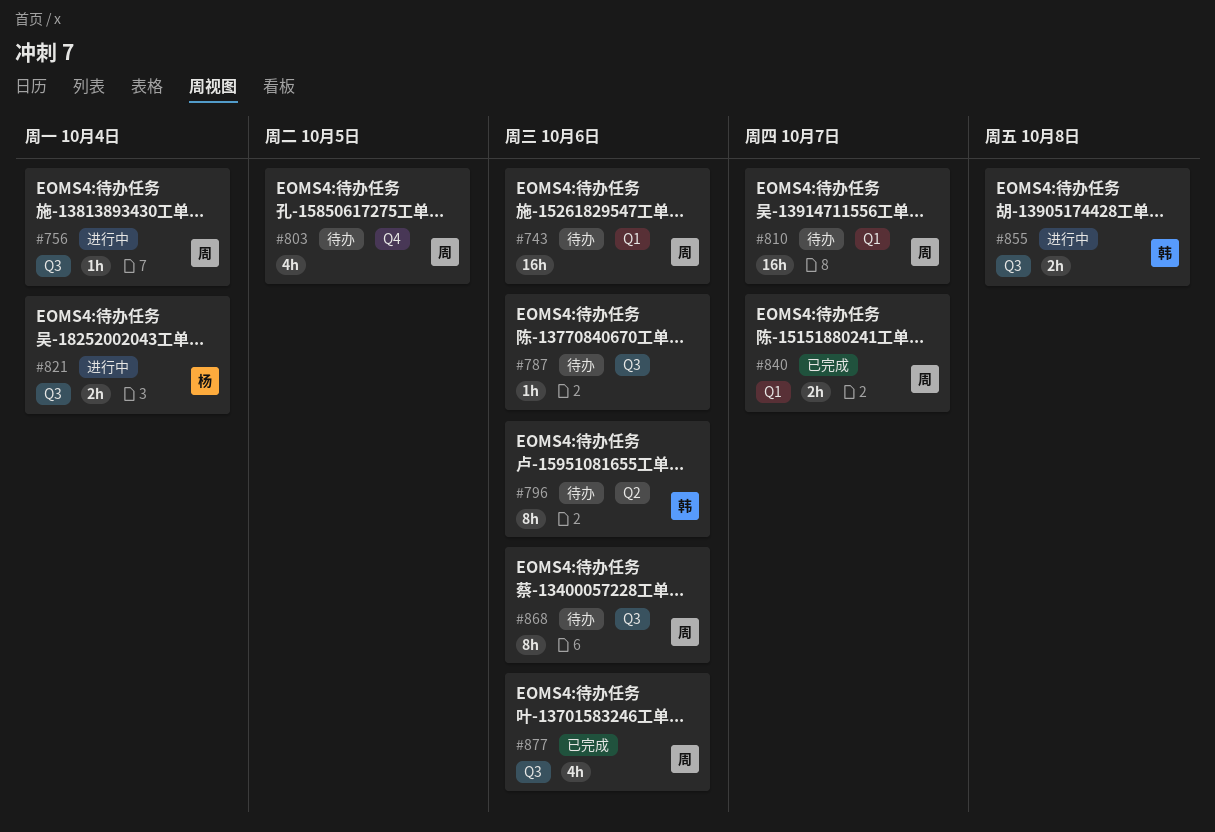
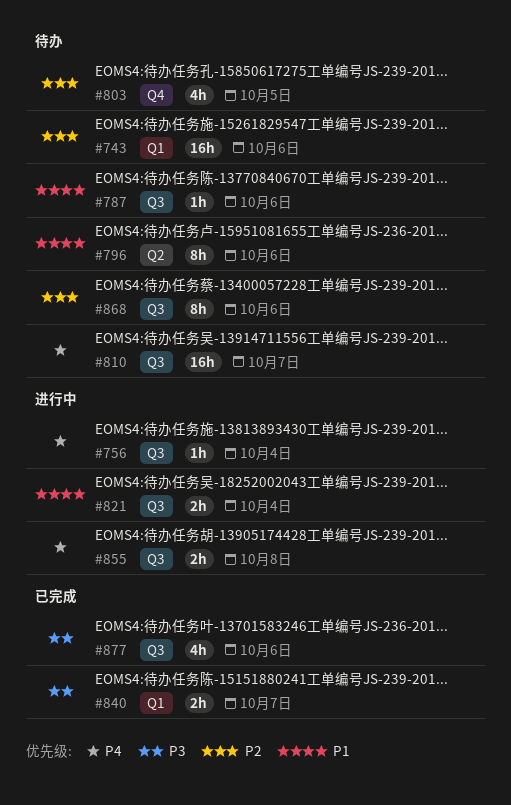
#810, label: Q1 -> Q3

